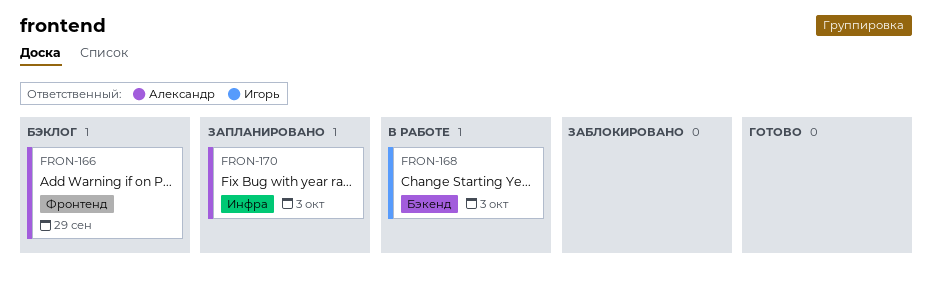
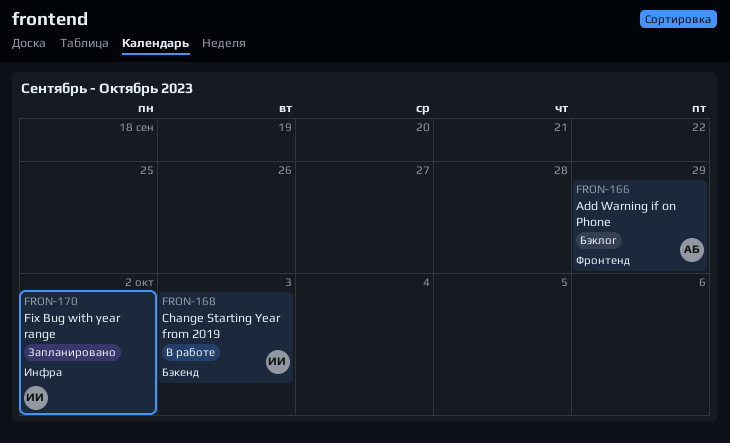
FRON-170, owner: Александр -> Игорь
FRON-170, due: Oct 3 -> Oct 2

